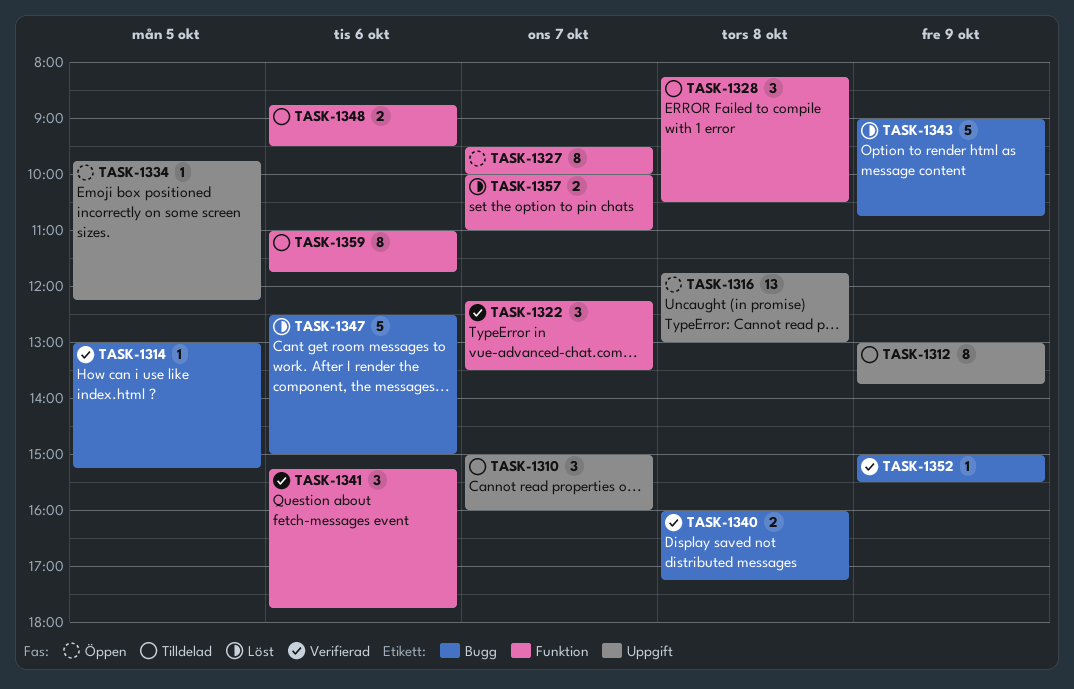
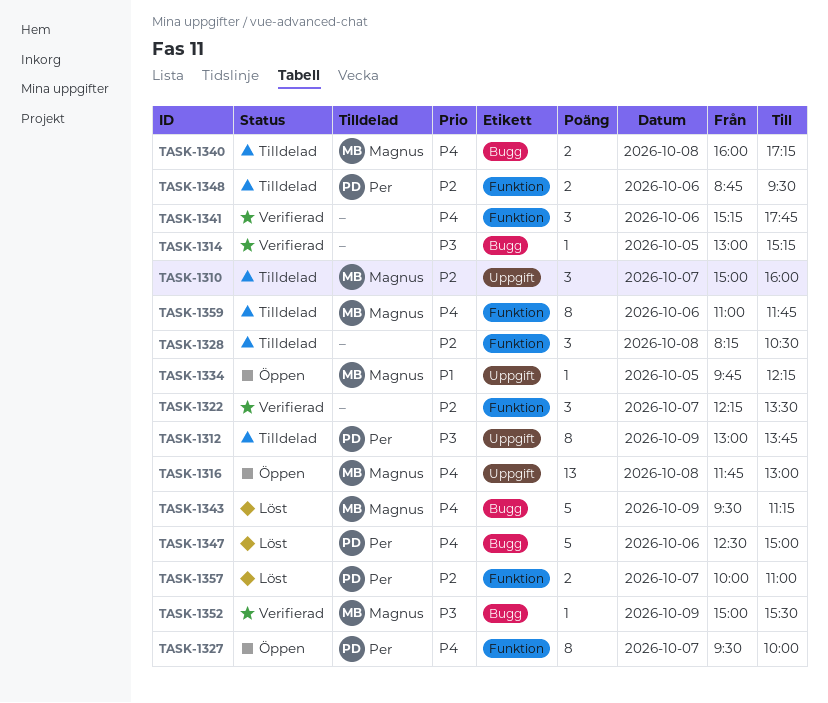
TASK-1340, status: Verifierad -> Tilldelad
TASK-1343, begins: 09:00 -> 09:30
TASK-1343, ends: 10:45 -> 11:15

